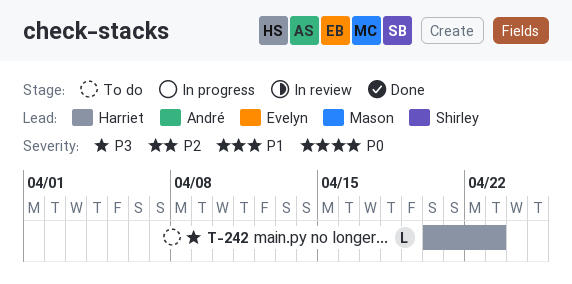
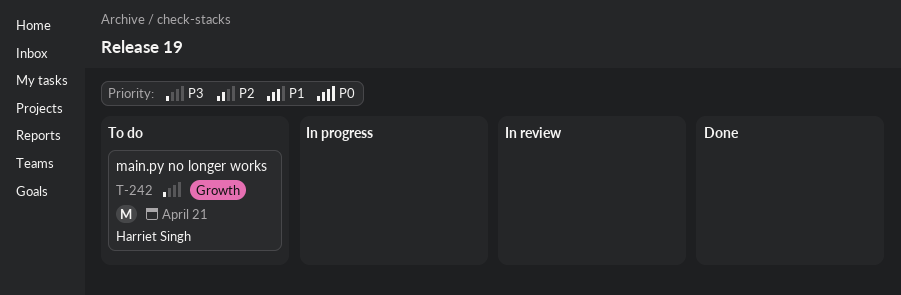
T-242, estimate: L -> M
T-242, due: Apr 23 -> Apr 21

